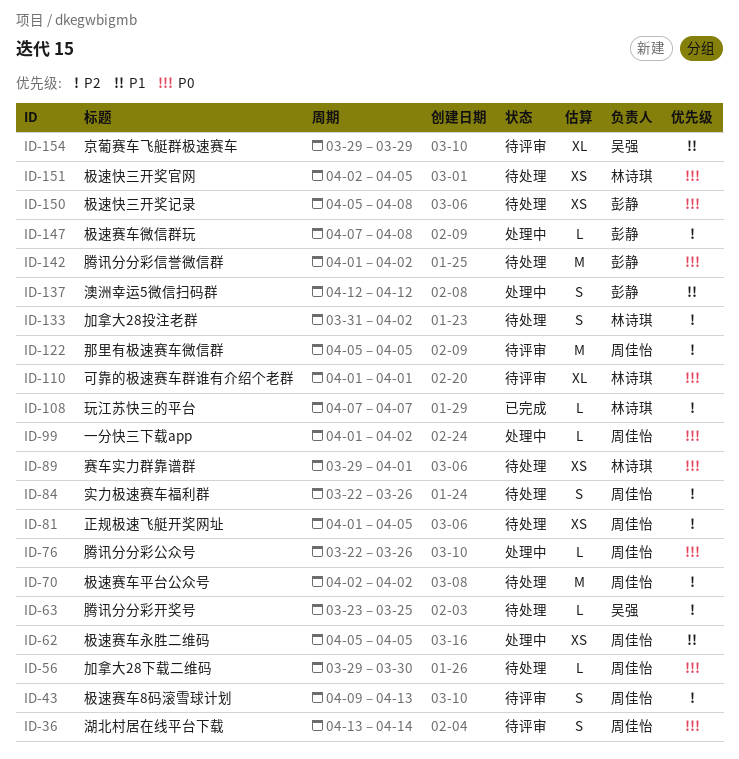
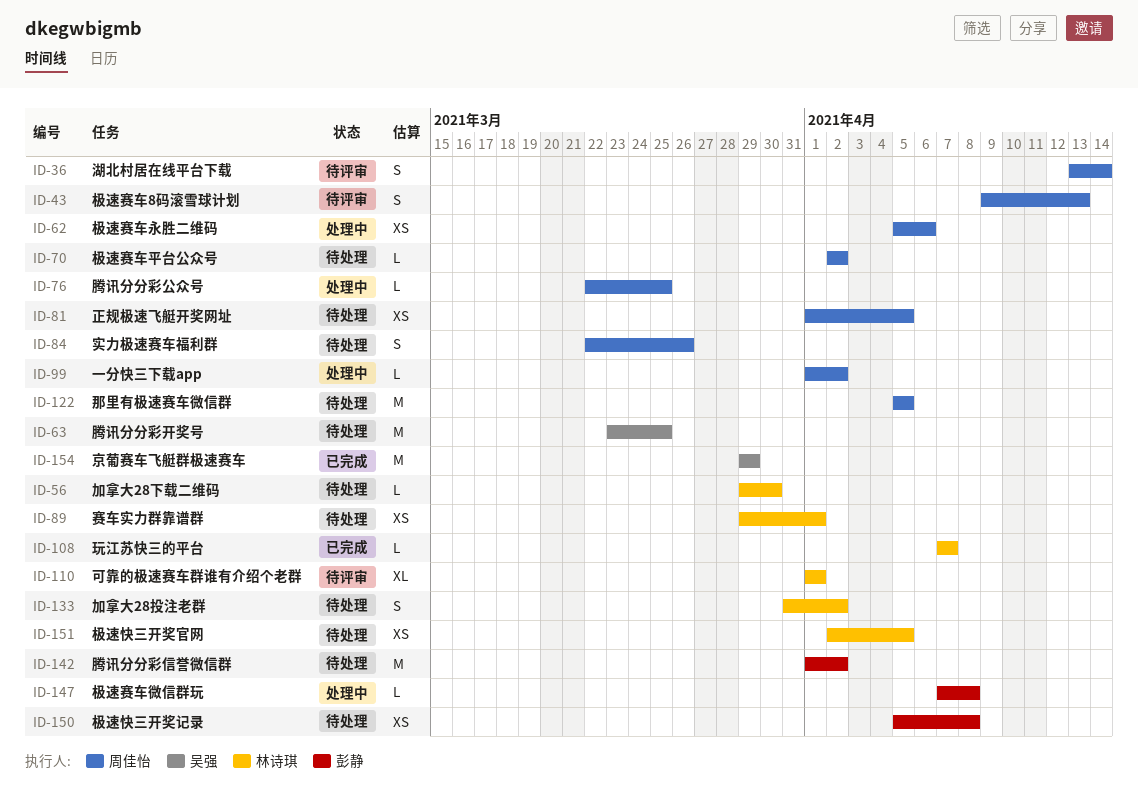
ID-56, owner: 周佳怡 -> 林诗琪
ID-62, due: Apr 5 -> Apr 6
ID-63, estimate: L -> M
ID-70, estimate: M -> L
ID-76, due: Mar 26 -> Mar 25
ID-122, status: 待评审 -> 待处理
ID-137: present -> none
ID-154, status: 待评审 -> 已完成
ID-154, estimate: XL -> M

